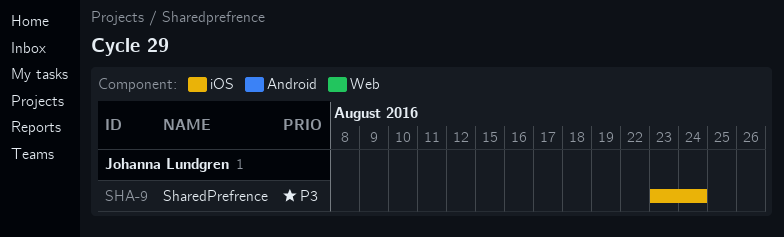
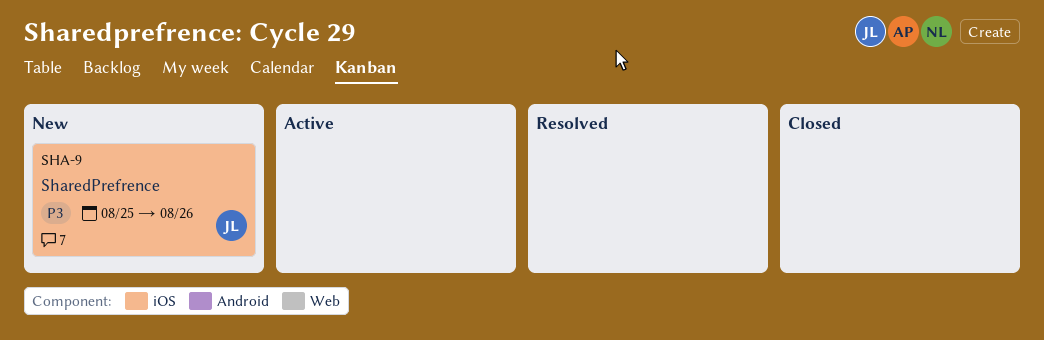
SHA-9, start: Aug 23 -> Aug 25
SHA-9, due: Aug 24 -> Aug 26

